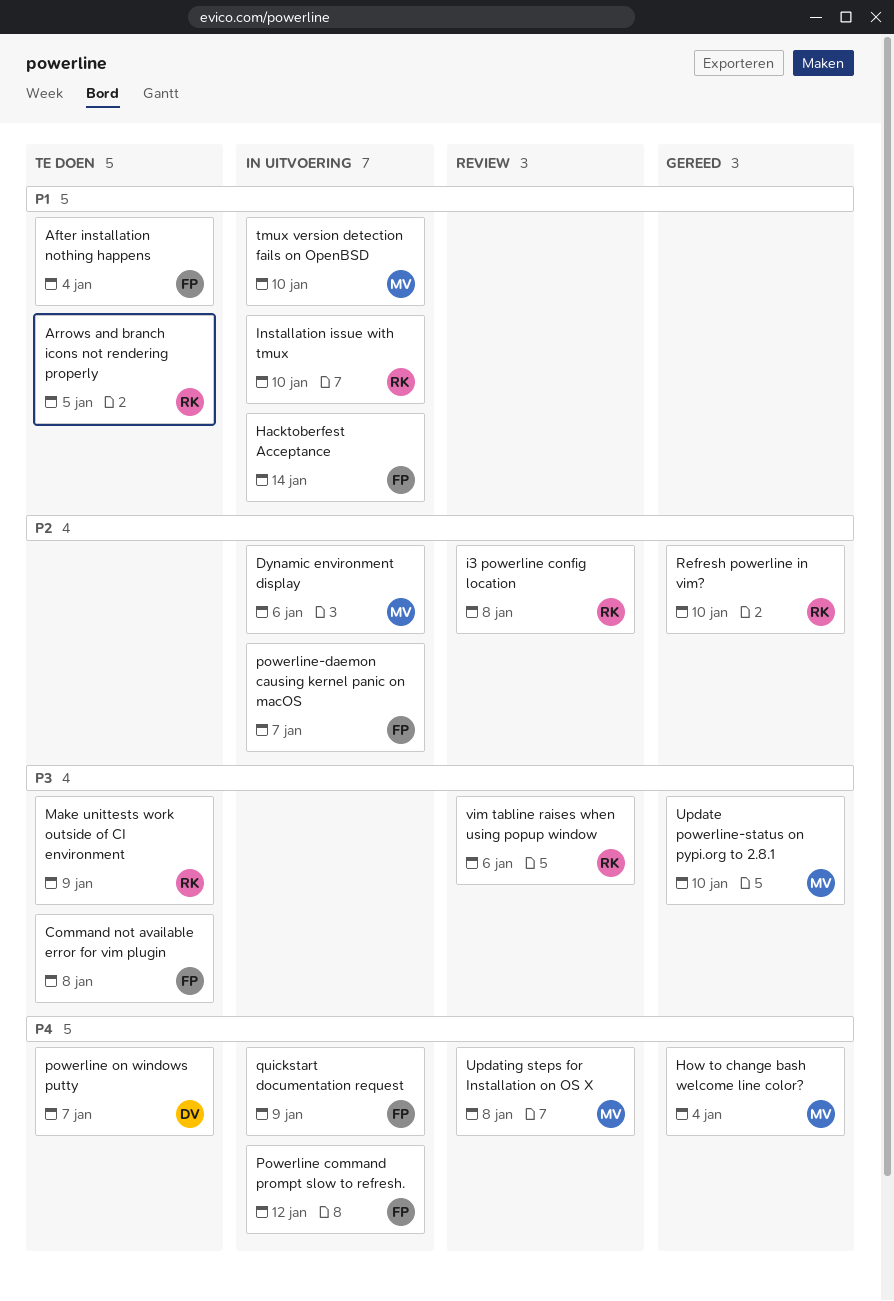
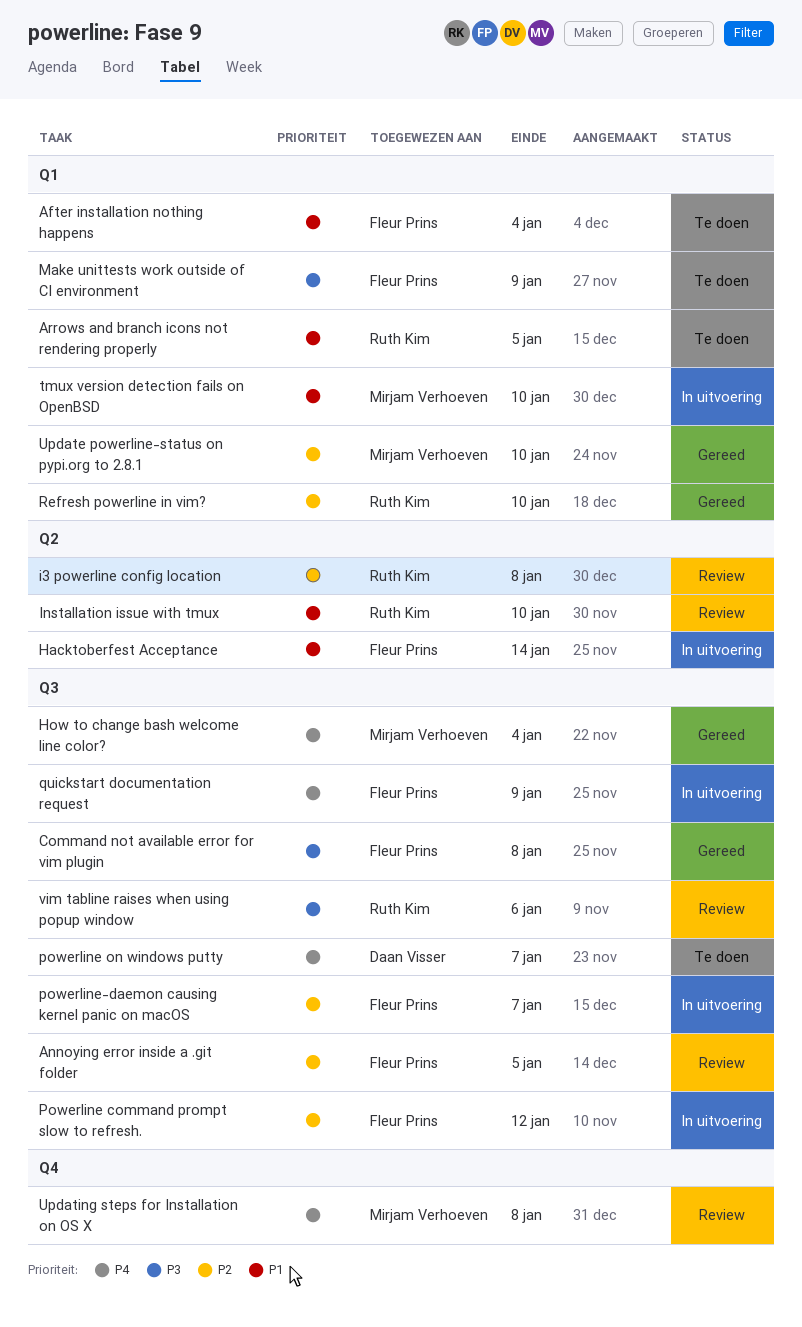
Annoying error inside a .git folder: none -> present
Command not available error for vim plugin, status: Te doen -> Gereed
Dynamic environment display: present -> none
Installation issue with tmux, status: In uitvoering -> Review
Make unittests work outside of CI environment, owner: Ruth Kim -> Fleur Prins
Powerline command prompt slow to refresh., priority: P4 -> P2
Update powerline-status on pypi.org to 2.8.1, priority: P3 -> P2

